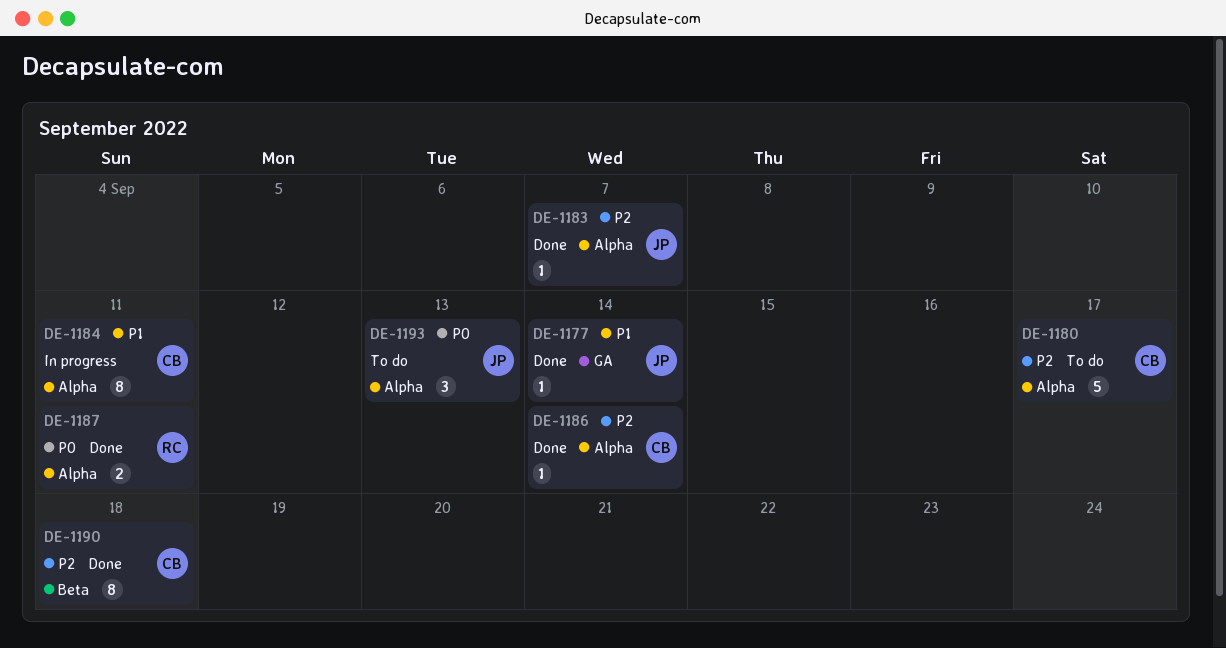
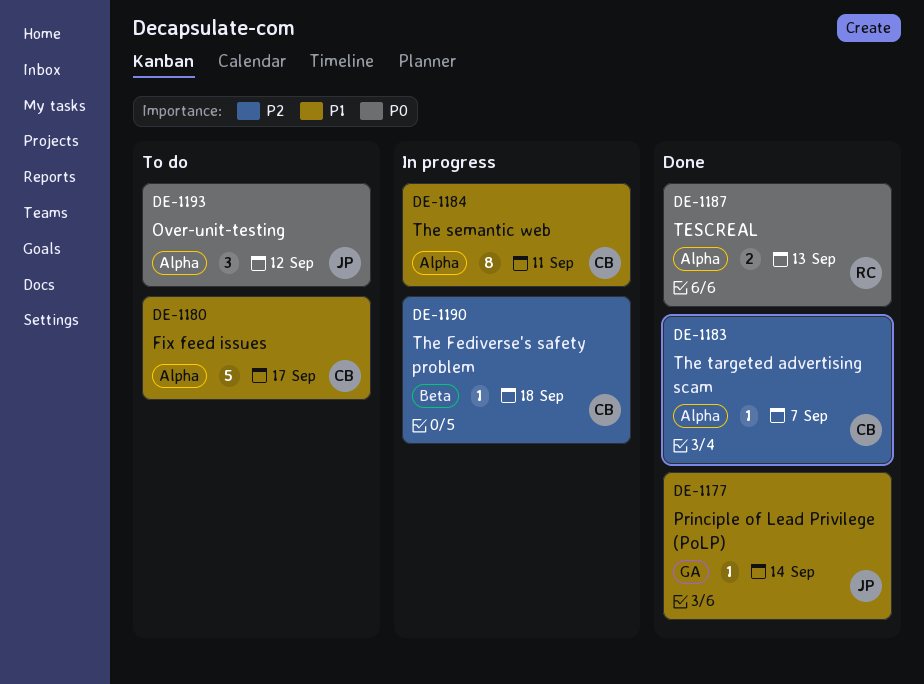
DE-1180, priority: P2 -> P1
DE-1183, owner: JP -> CB
DE-1186: present -> none
DE-1187, due: Sep 11 -> Sep 13
DE-1190, status: Done -> In progress
DE-1190, estimate: 8 -> 1
DE-1193, due: Sep 13 -> Sep 12

